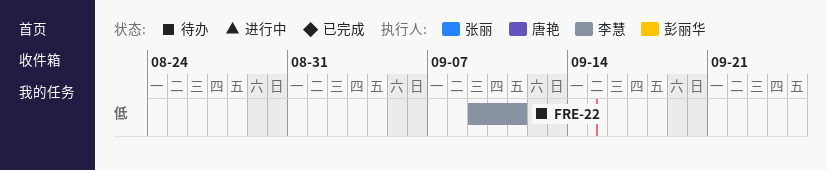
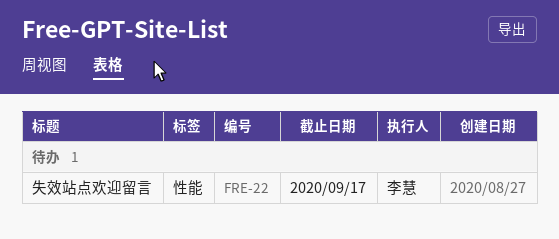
FRE-22, due: Sep 11 -> Sep 17

